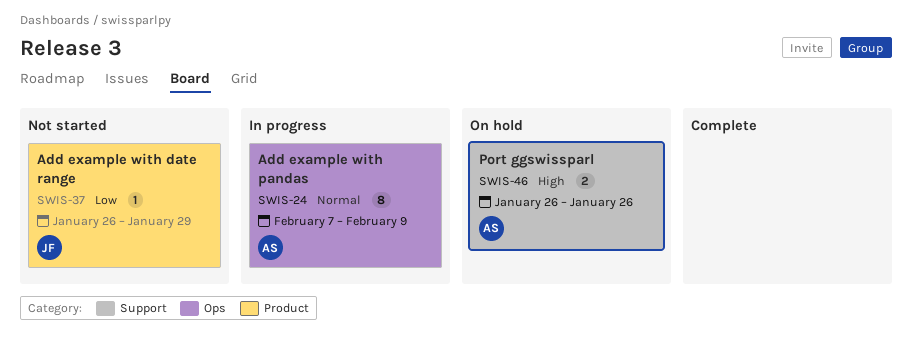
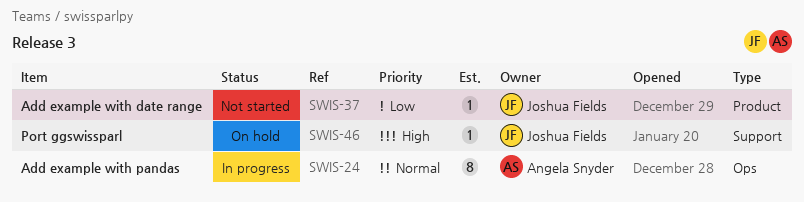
SWIS-46, owner: Angela Snyder -> Joshua Fields
SWIS-46, estimate: 2 -> 1

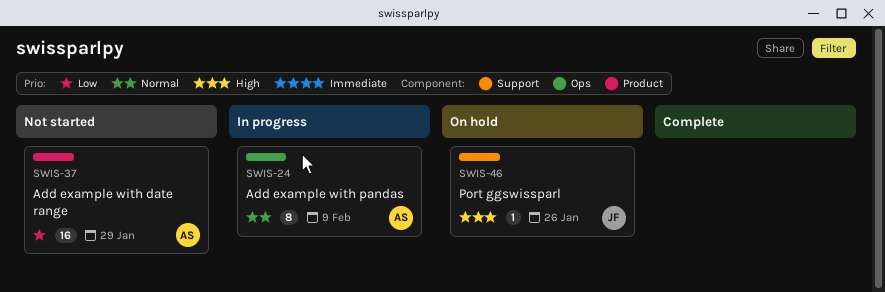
SWIS-37, owner: Joshua Fields -> Angela Snyder
SWIS-37, estimate: 1 -> 16

